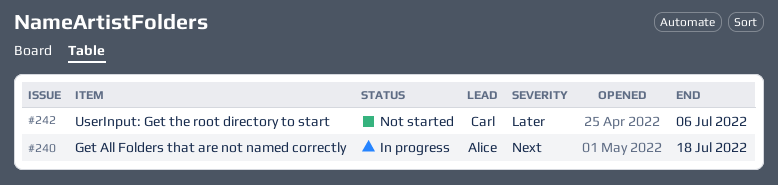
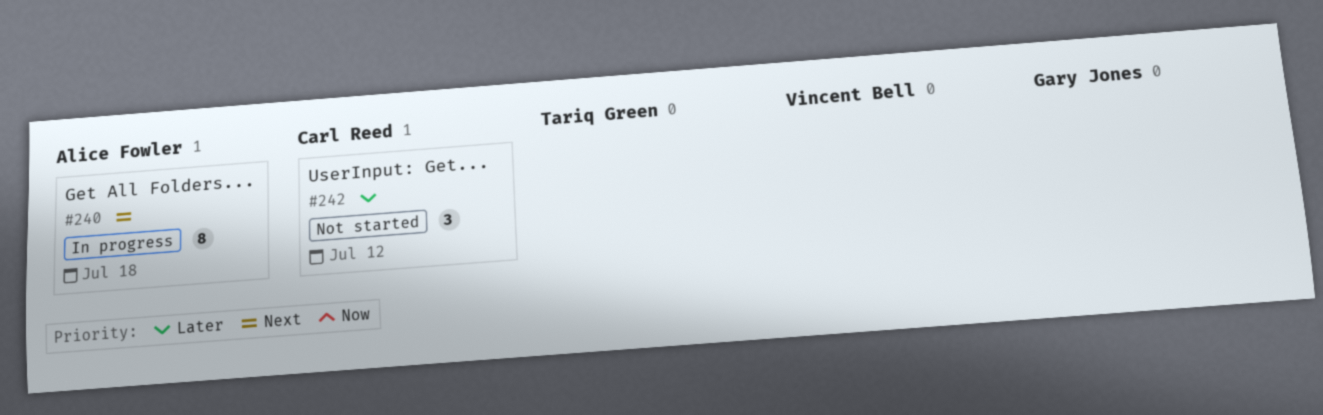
#242, due: Jul 6 -> Jul 12

